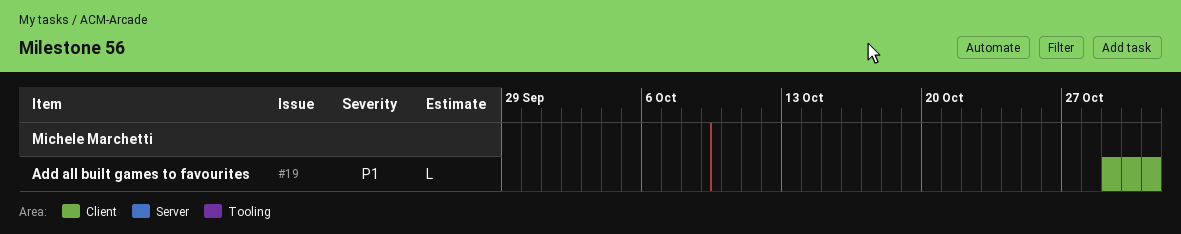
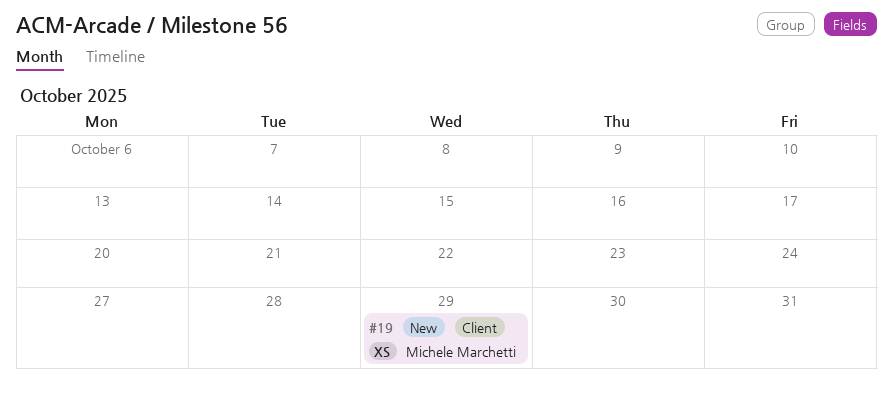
#19, estimate: L -> XS
#19, due: Oct 31 -> Oct 29

